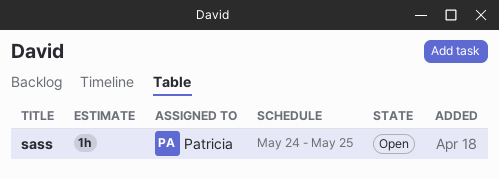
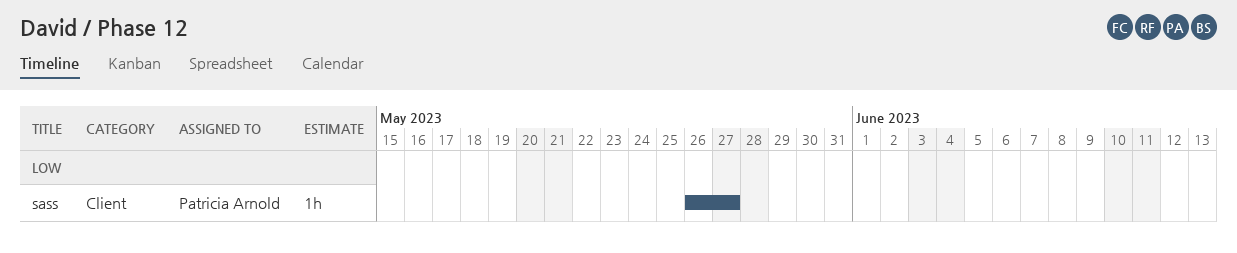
sass, start: May 24 -> May 26
sass, due: May 25 -> May 27

